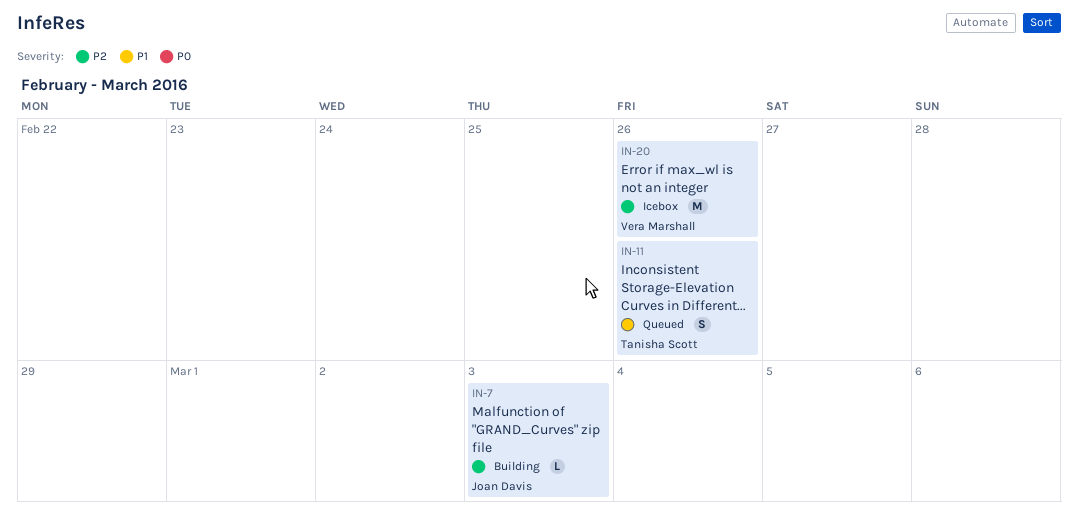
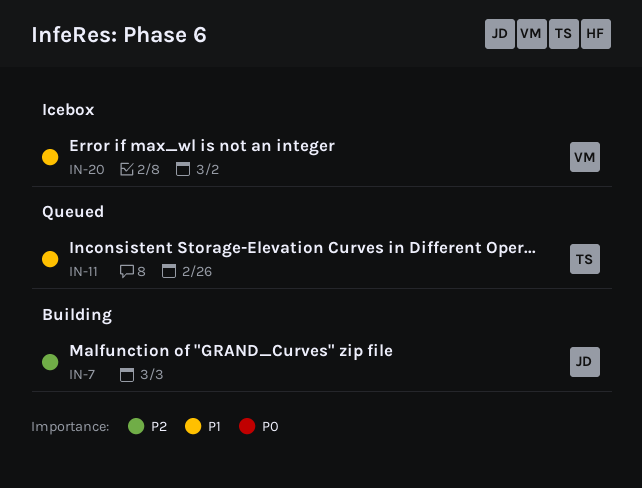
IN-20, priority: P2 -> P1
IN-20, due: Feb 26 -> Mar 2

